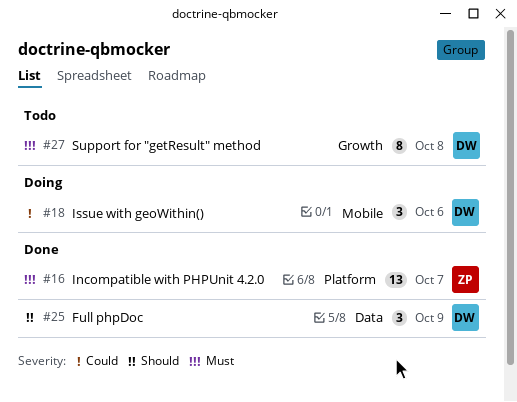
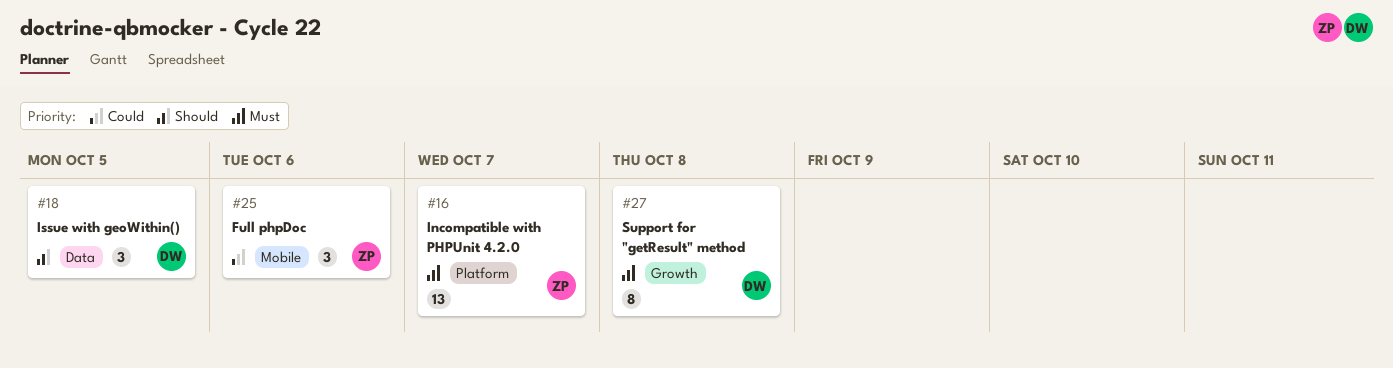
#18, priority: Could -> Should
#18, label: Mobile -> Data
#18, due: Oct 6 -> Oct 5
#25, owner: DW -> ZP
#25, priority: Should -> Could
#25, label: Data -> Mobile
#25, due: Oct 9 -> Oct 6

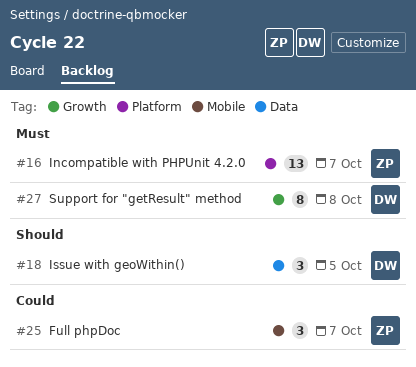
#25, due: Oct 6 -> Oct 7

